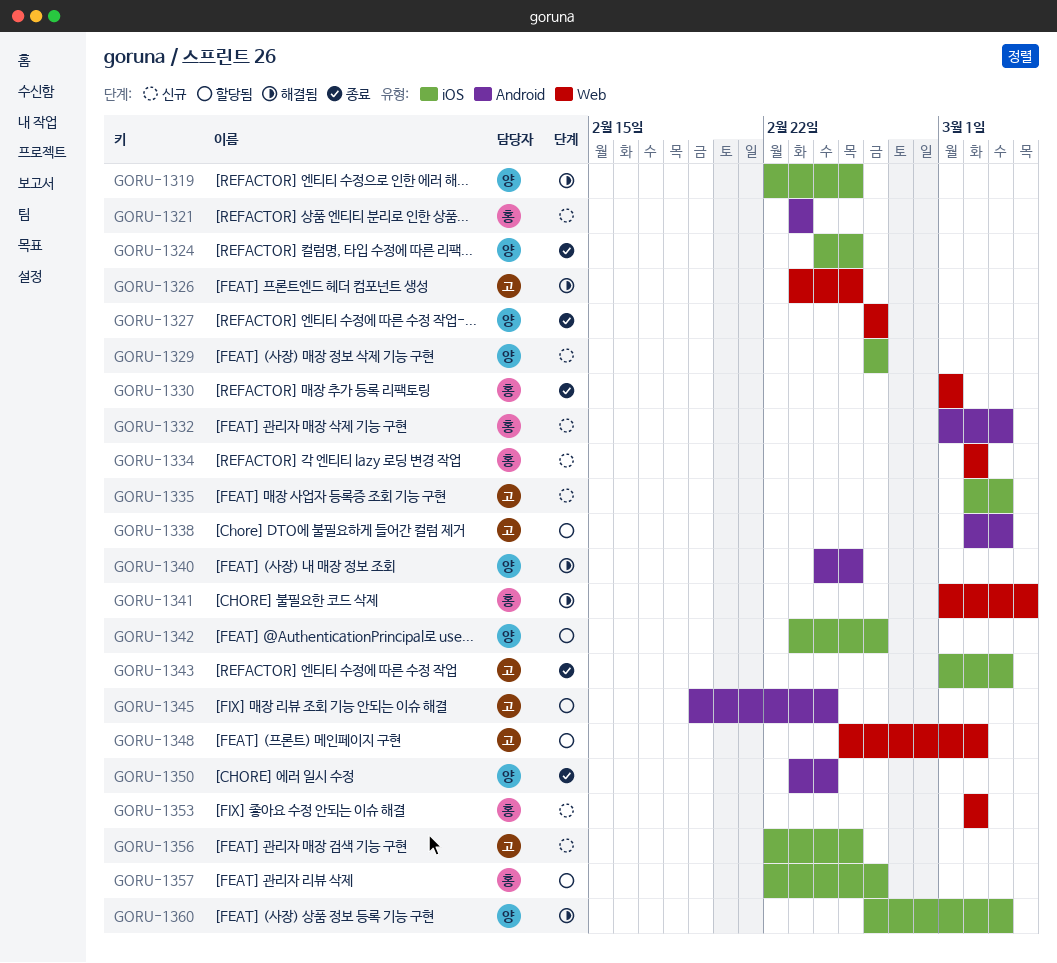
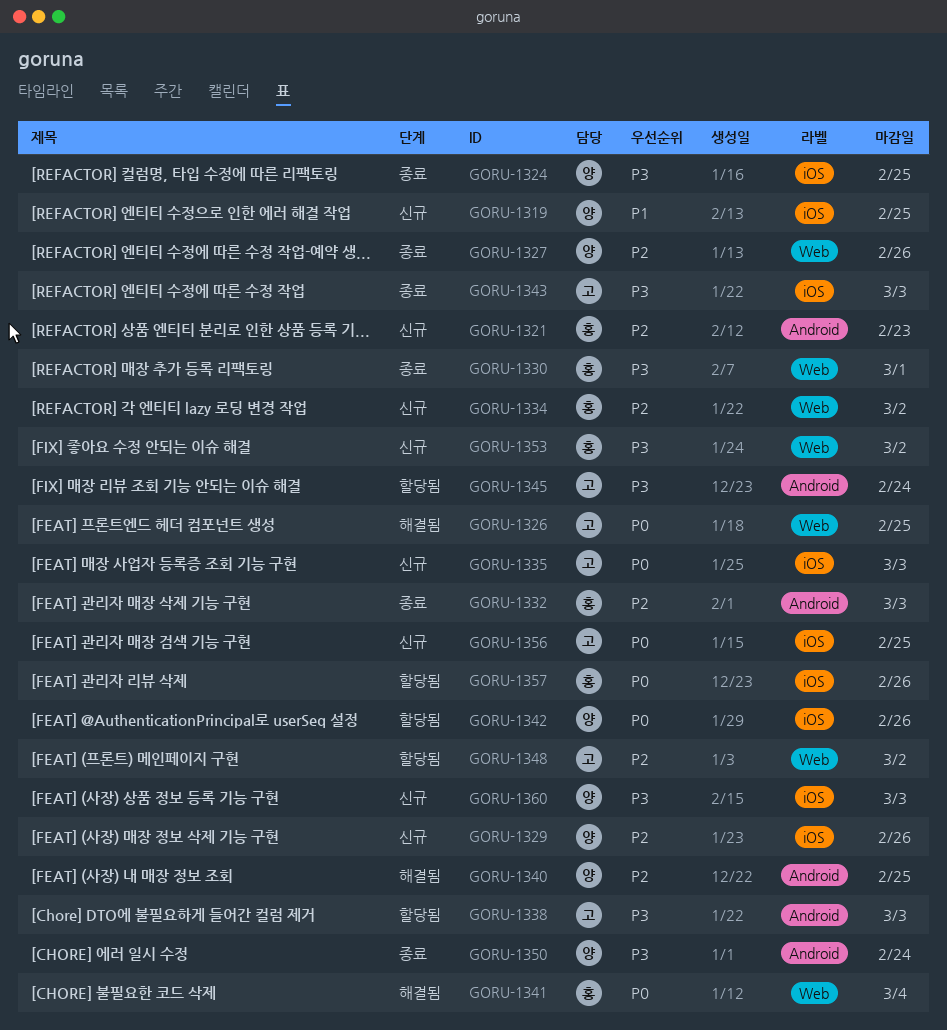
GORU-1319, status: 해결됨 -> 신규
GORU-1332, status: 신규 -> 종료
GORU-1360, status: 해결됨 -> 신규

